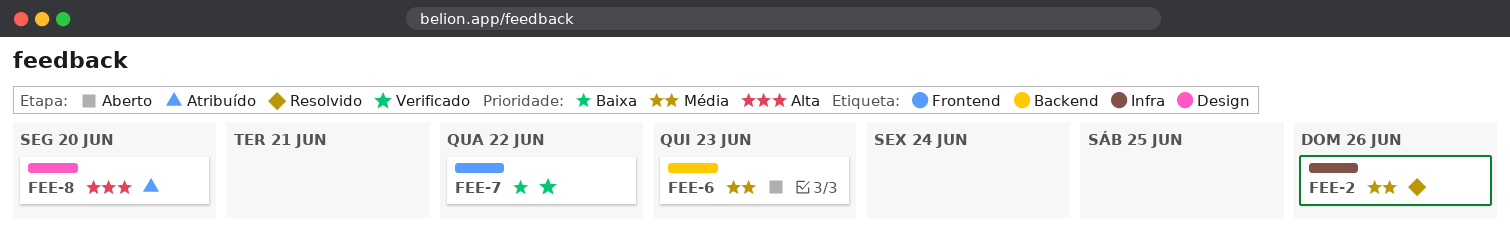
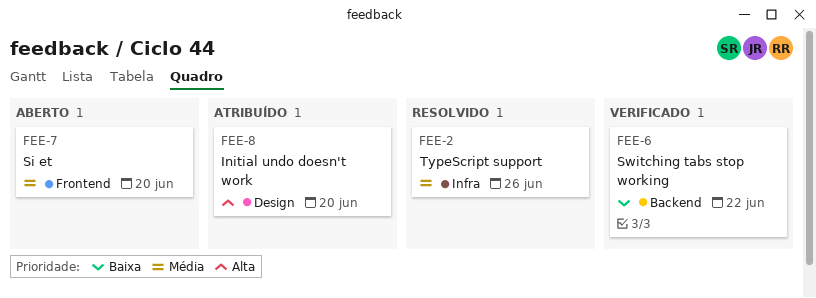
FEE-6, status: Aberto -> Verificado
FEE-6, priority: Média -> Baixa
FEE-6, due: Jun 23 -> Jun 22
FEE-7, status: Verificado -> Aberto
FEE-7, priority: Baixa -> Média
FEE-7, due: Jun 22 -> Jun 20

